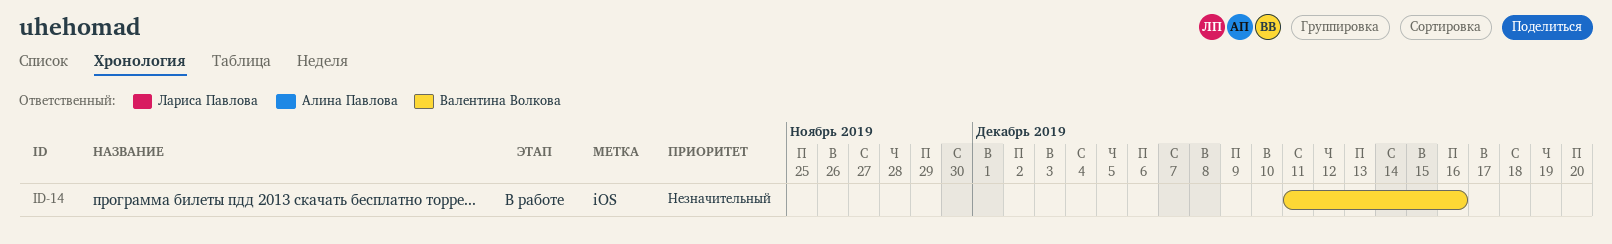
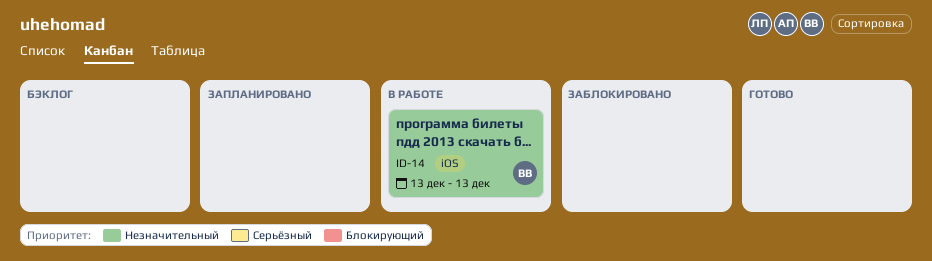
ID-14, start: Dec 11 -> Dec 13
ID-14, due: Dec 16 -> Dec 13

